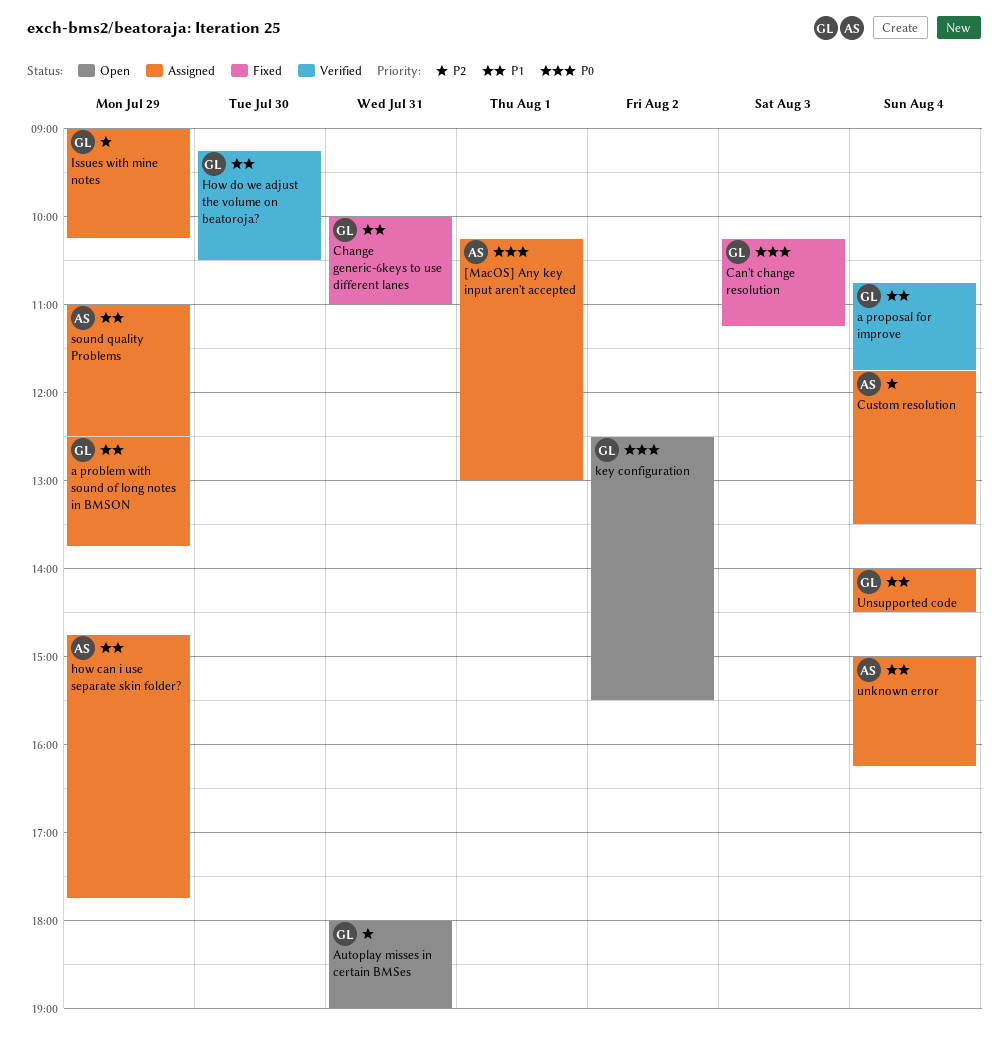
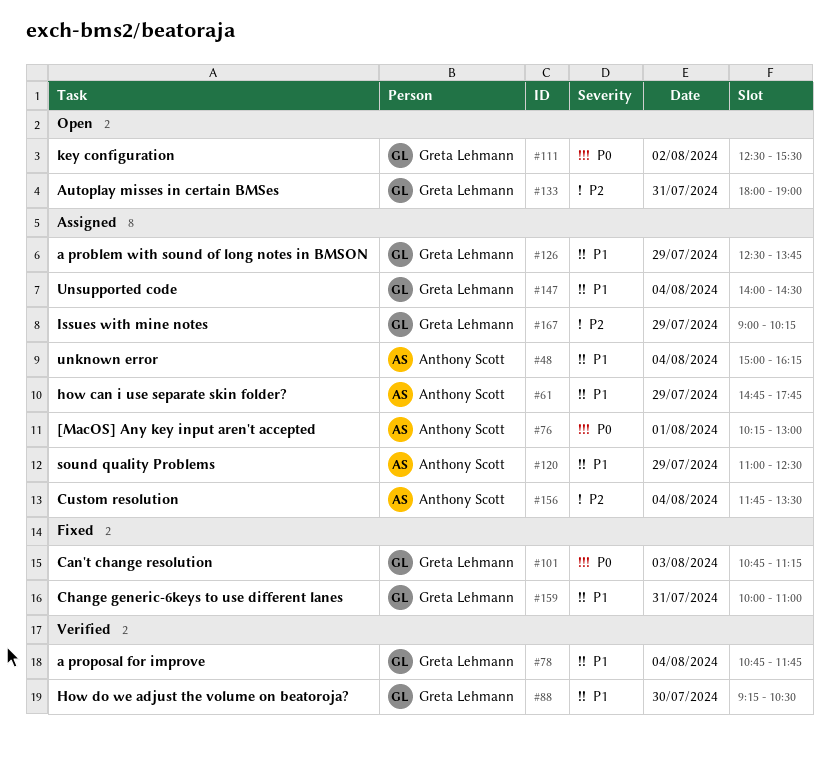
Can't change resolution, begins: 10:15 -> 10:45

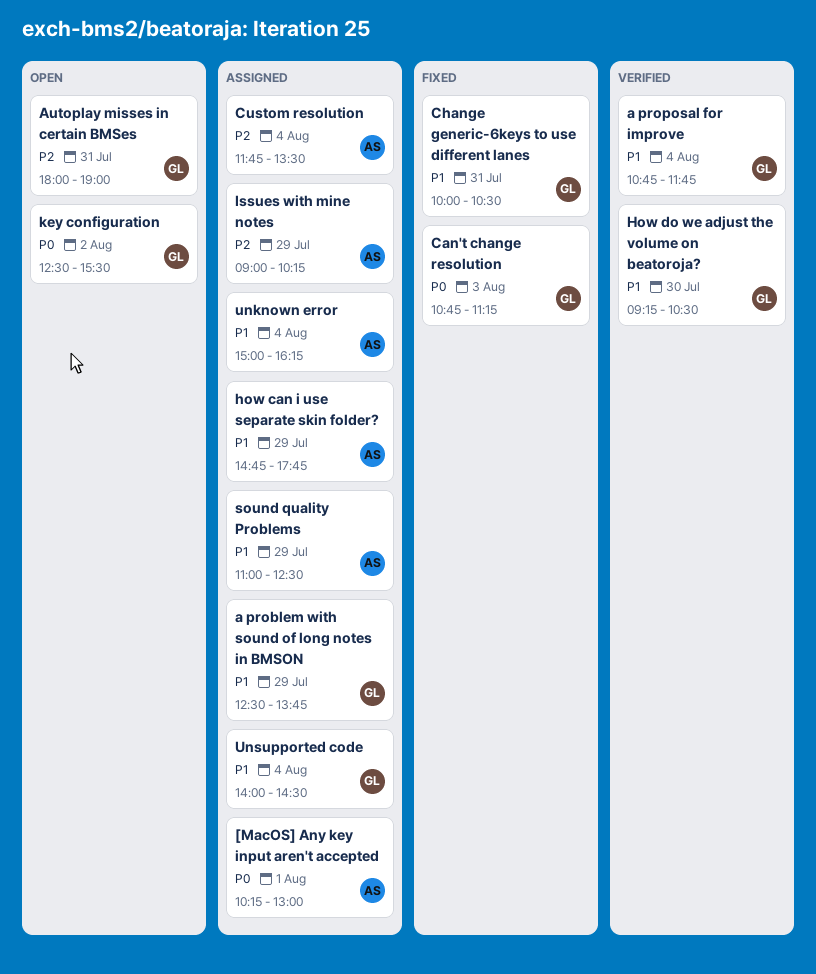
Change generic-6keys to use different lanes, ends: 11:00 -> 10:30
Issues with mine notes, owner: Greta Lehmann -> Anthony Scott

